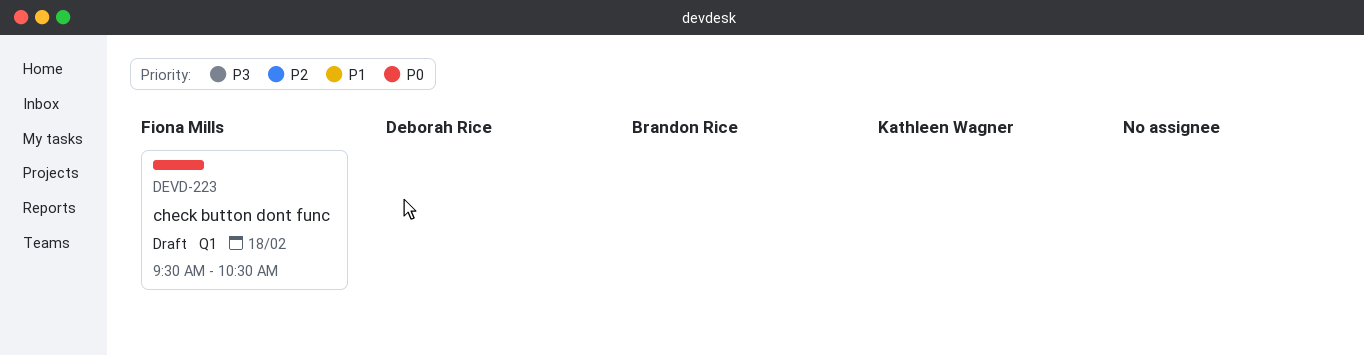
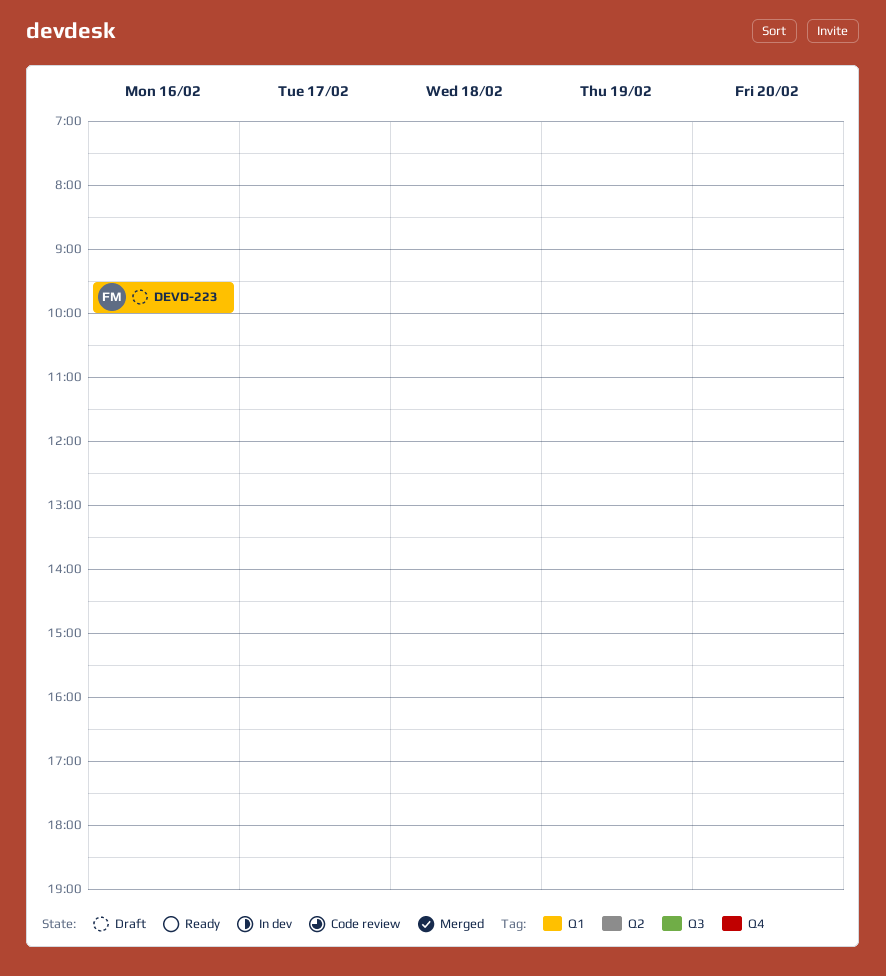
DEVD-223, day: Feb 18 -> Feb 16
DEVD-223, ends: 10:30 -> 10:00

